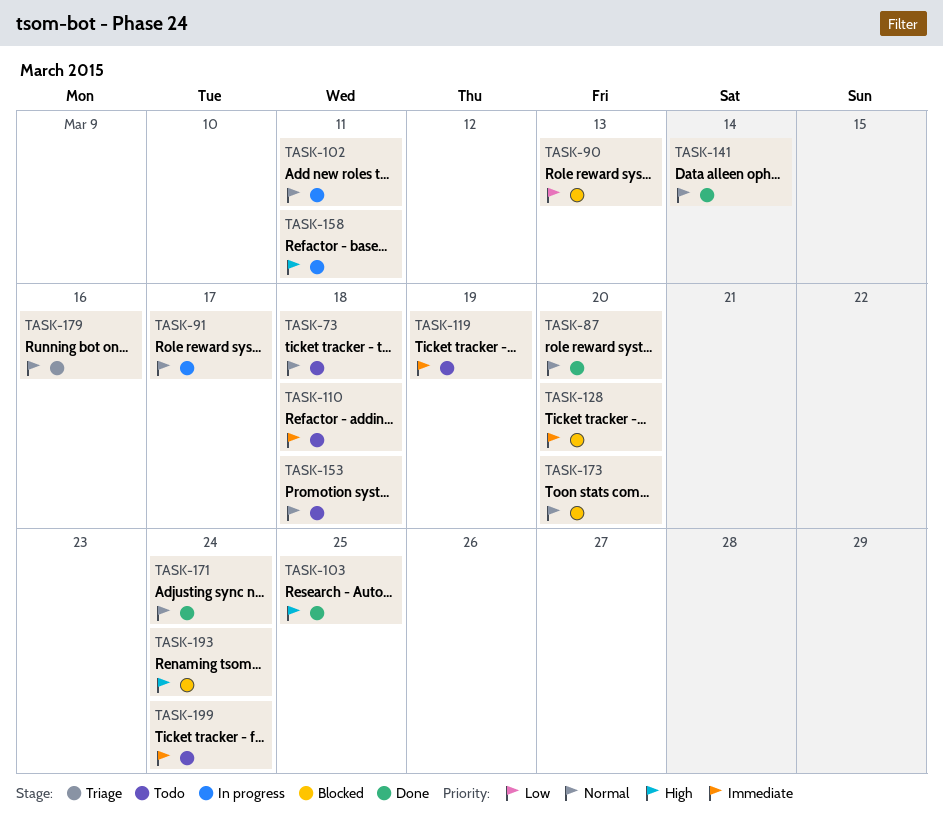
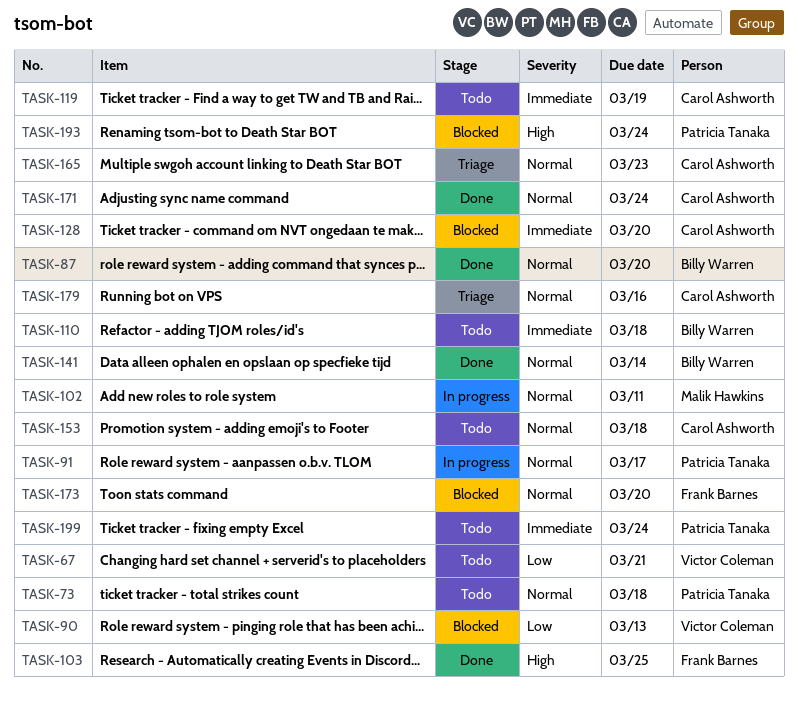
TASK-67: none -> present
TASK-158: present -> none
TASK-165: none -> present

